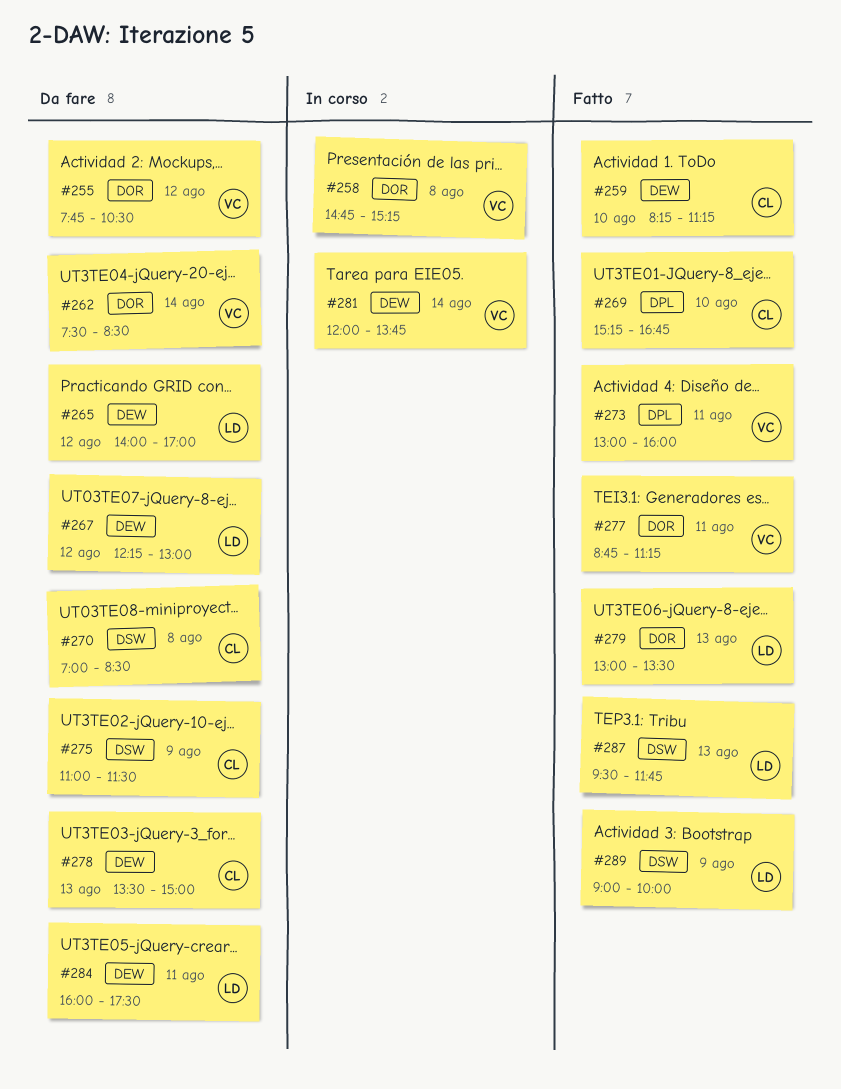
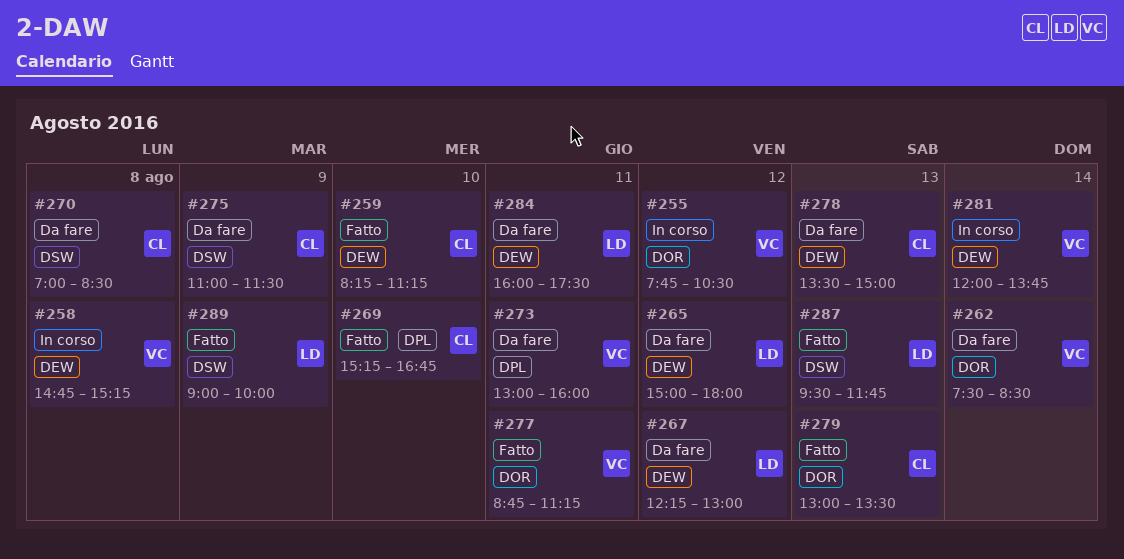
#255, status: Da fare -> In corso
#258, label: DOR -> DEW
#265, begins: 14:00 -> 15:00
#265, ends: 17:00 -> 18:00
#273, status: Fatto -> Da fare
#279, owner: LD -> CL

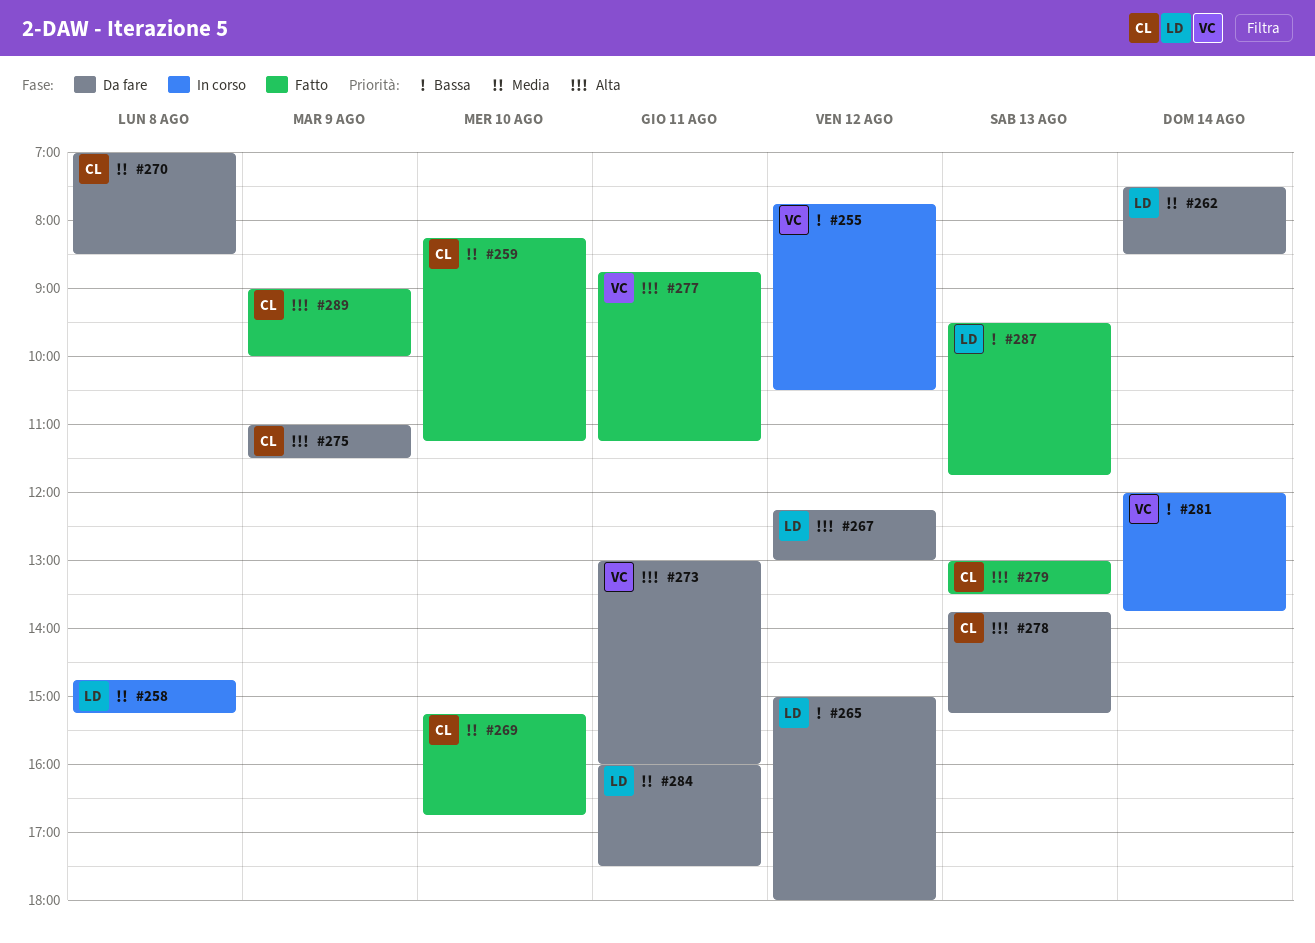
#258, owner: VC -> LD
#262, owner: VC -> LD
#278, begins: 13:30 -> 13:45
#278, ends: 15:00 -> 15:15
#289, owner: LD -> CL

